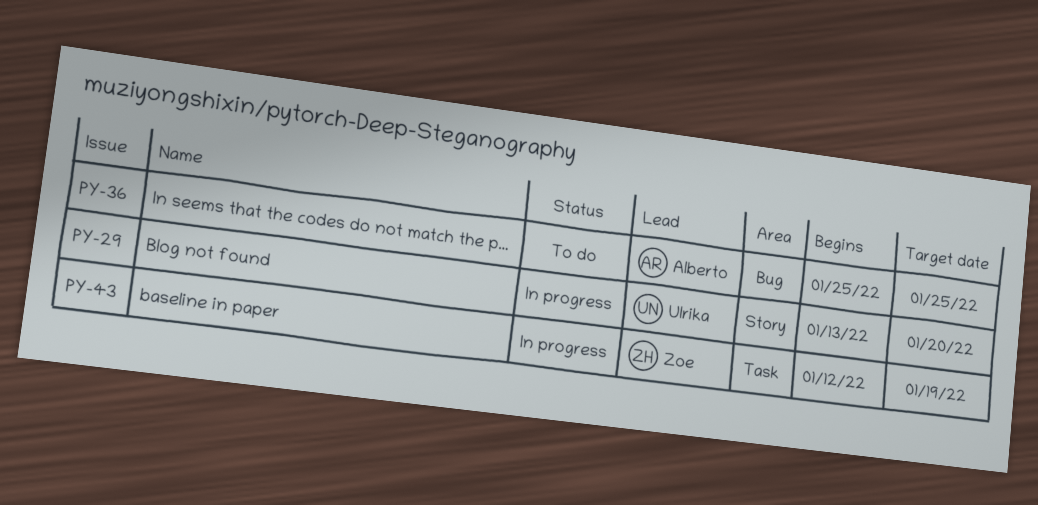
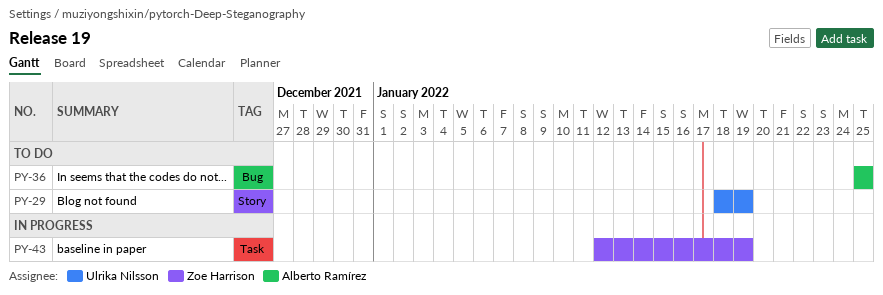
PY-29, status: In progress -> To do
PY-29, start: Jan 13 -> Jan 18
PY-29, due: Jan 20 -> Jan 19

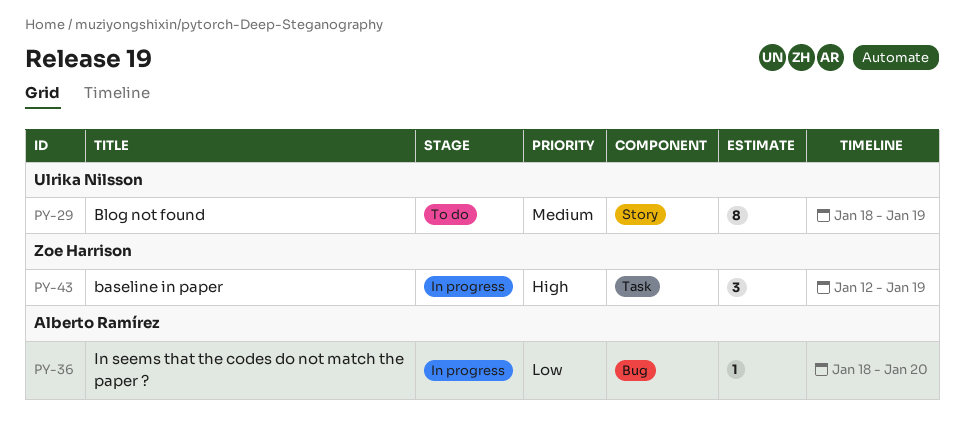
PY-36, status: To do -> In progress
PY-36, start: Jan 25 -> Jan 18
PY-36, due: Jan 25 -> Jan 20

